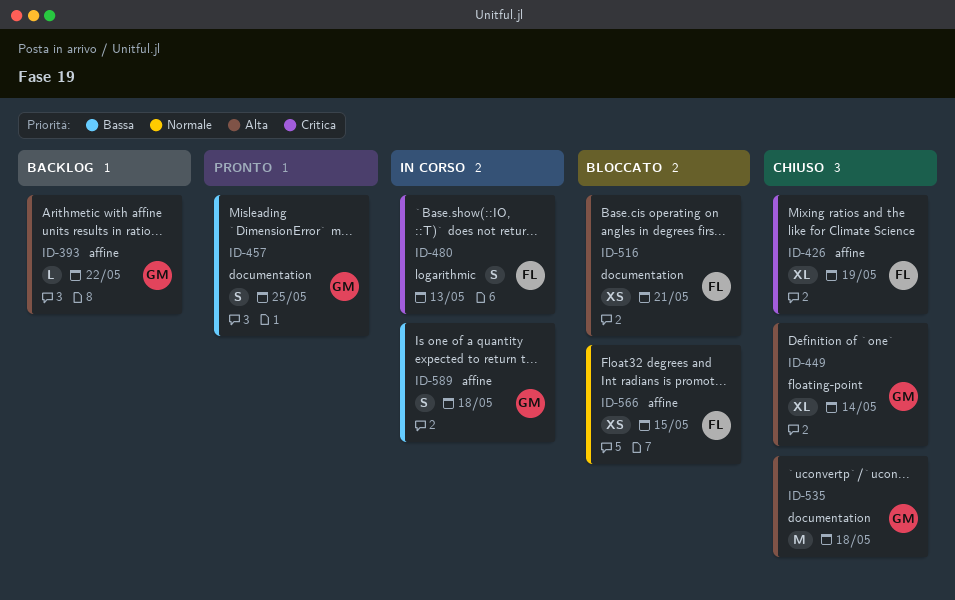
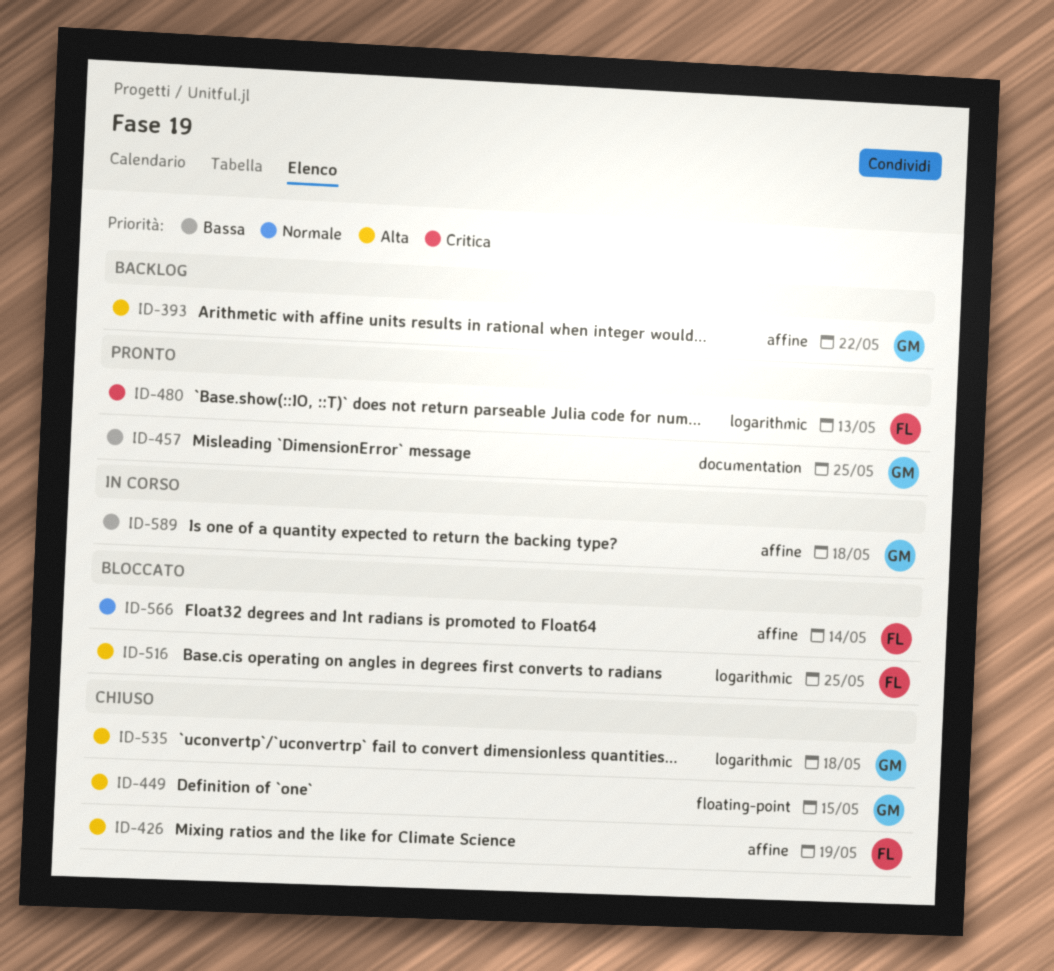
ID-426, priority: Critica -> Alta
ID-449, due: May 14 -> May 15
ID-480, status: In corso -> Pronto
ID-516, label: documentation -> logarithmic
ID-516, due: May 21 -> May 25
ID-535, label: documentation -> logarithmic
ID-566, due: May 15 -> May 14

